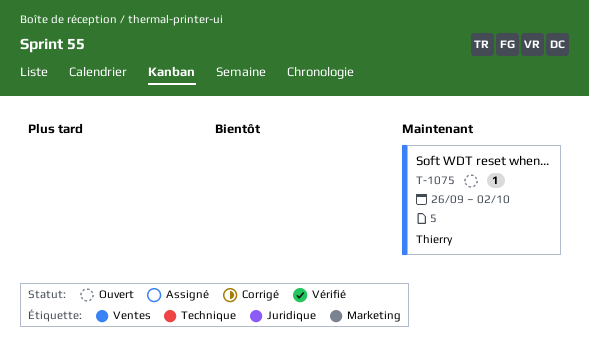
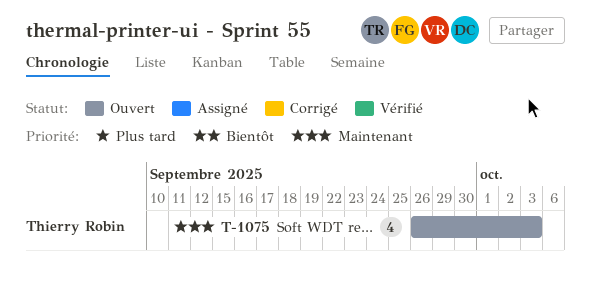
T-1075, estimate: 1 -> 4
T-1075, due: Oct 2 -> Oct 3

